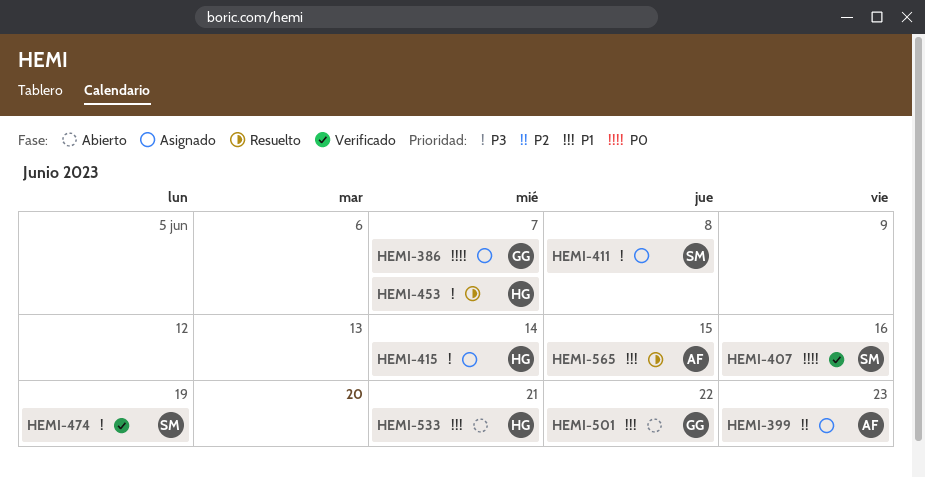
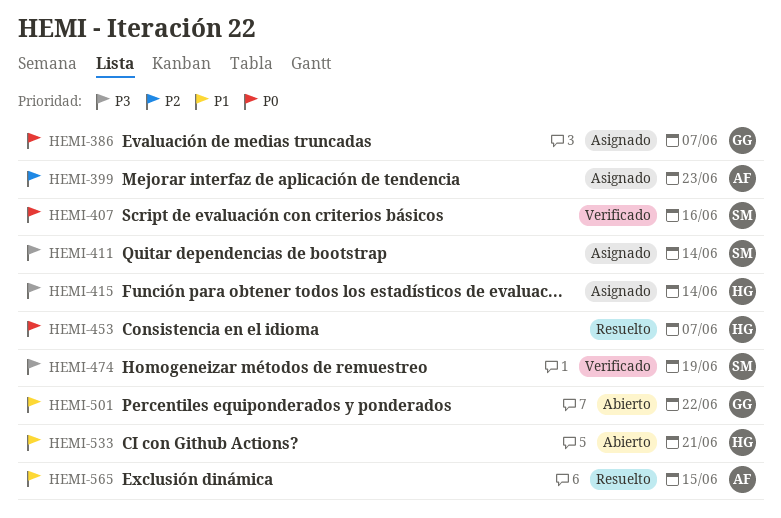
HEMI-411, due: Jun 8 -> Jun 14
HEMI-453, priority: P3 -> P0

